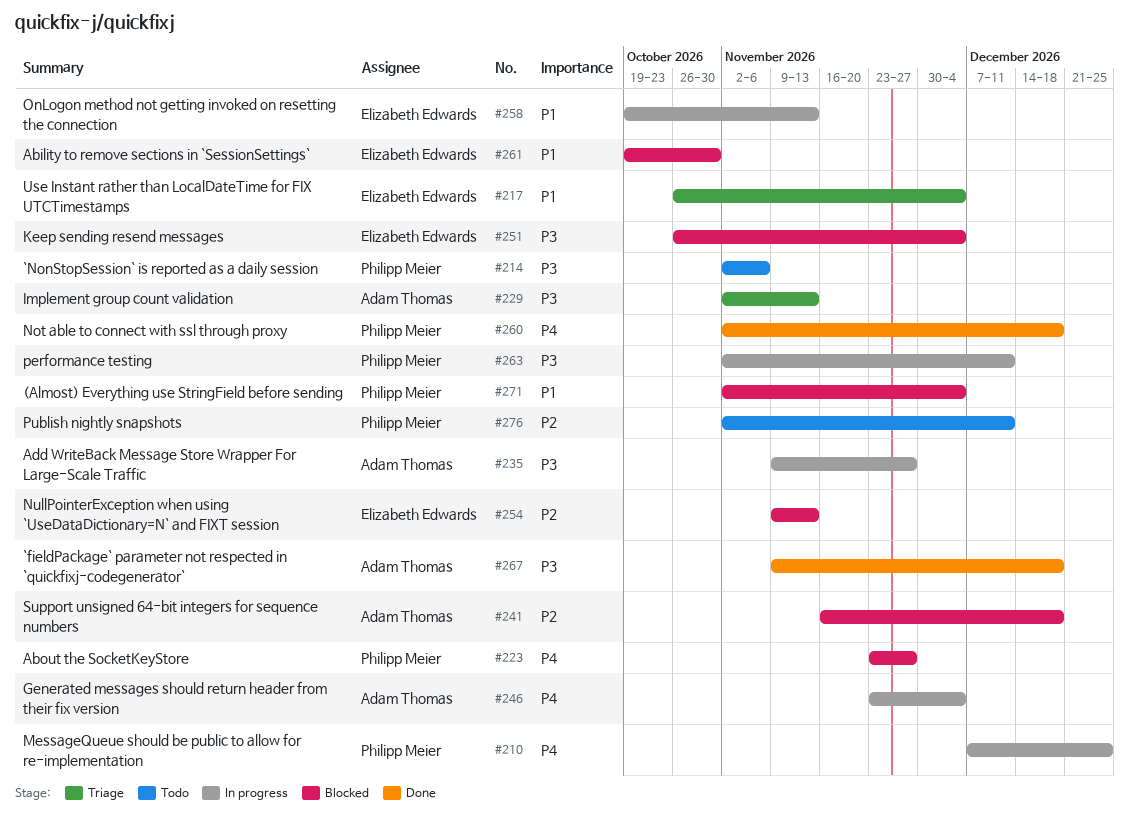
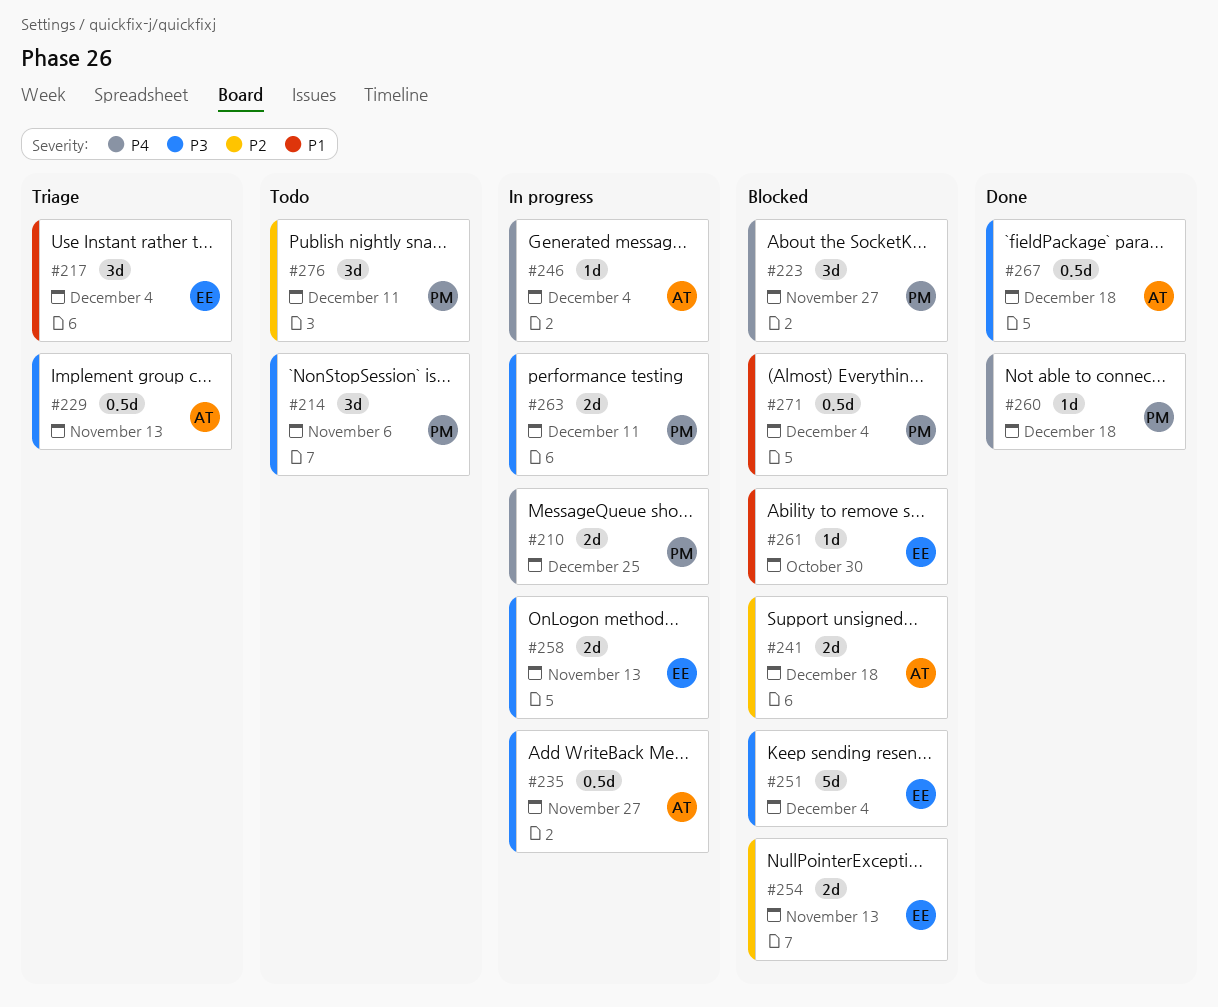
#258, priority: P1 -> P3

